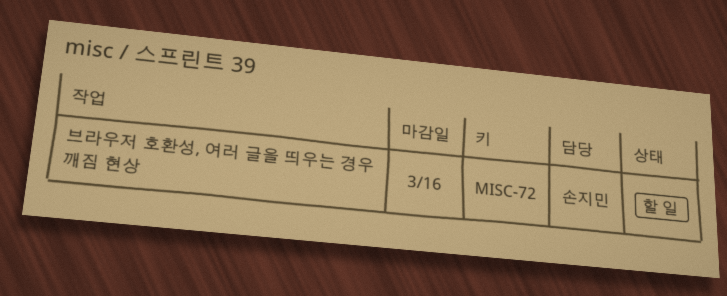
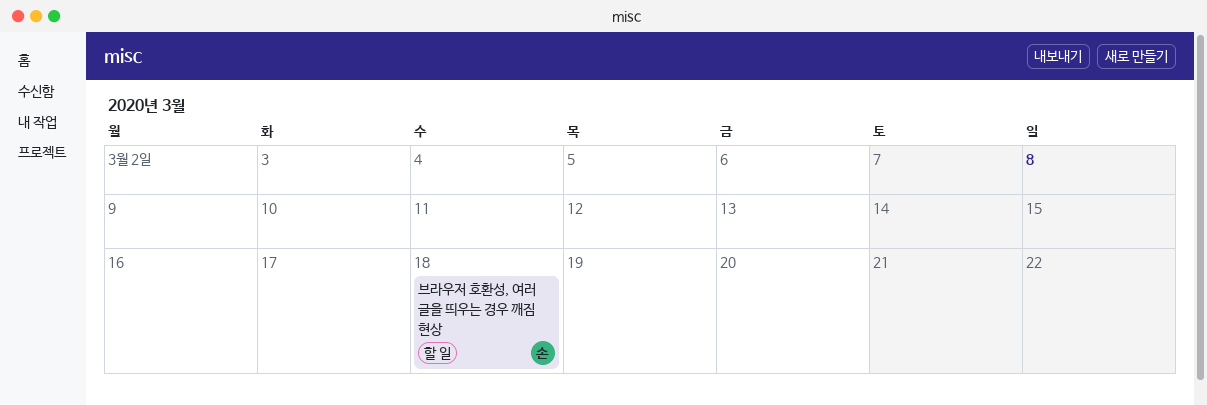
브라우저 호환성, 여러 글을 띄우는 경우 깨짐 현상, due: Mar 16 -> Mar 18

